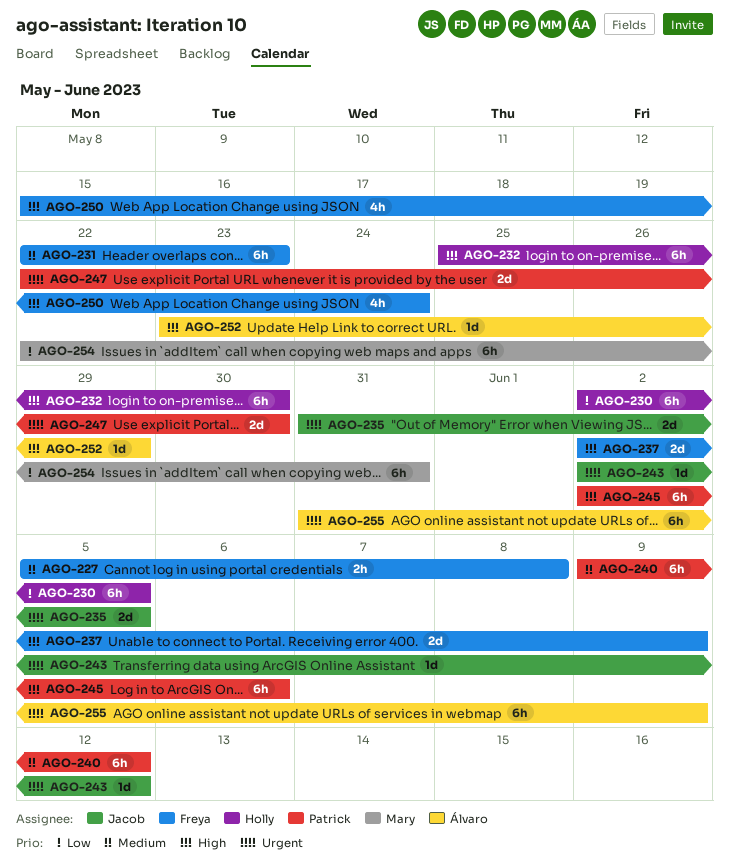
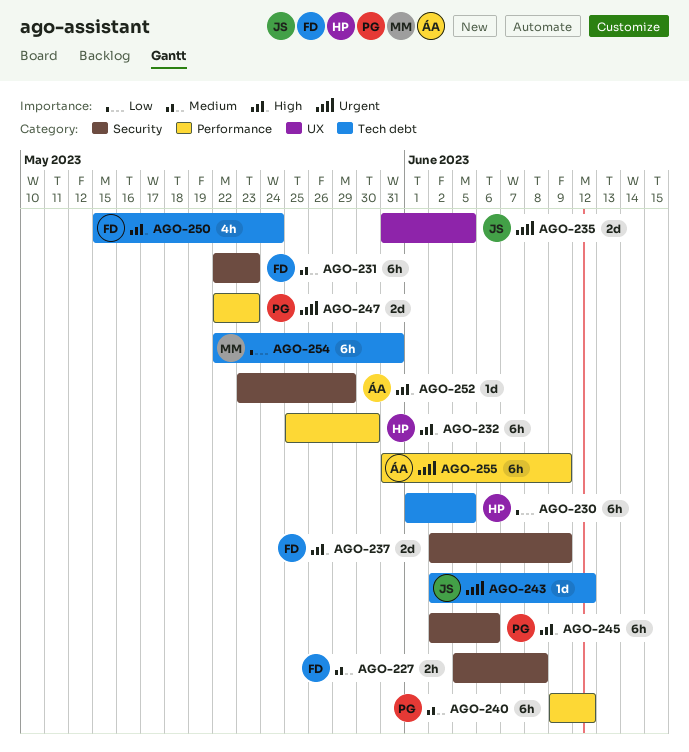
AGO-230, start: Jun 2 -> Jun 1
AGO-247, due: May 30 -> May 23

